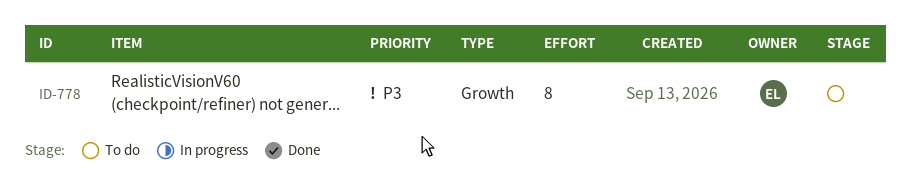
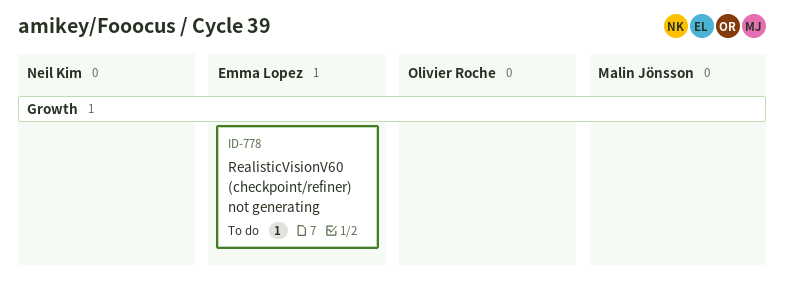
ID-778, estimate: 8 -> 1

